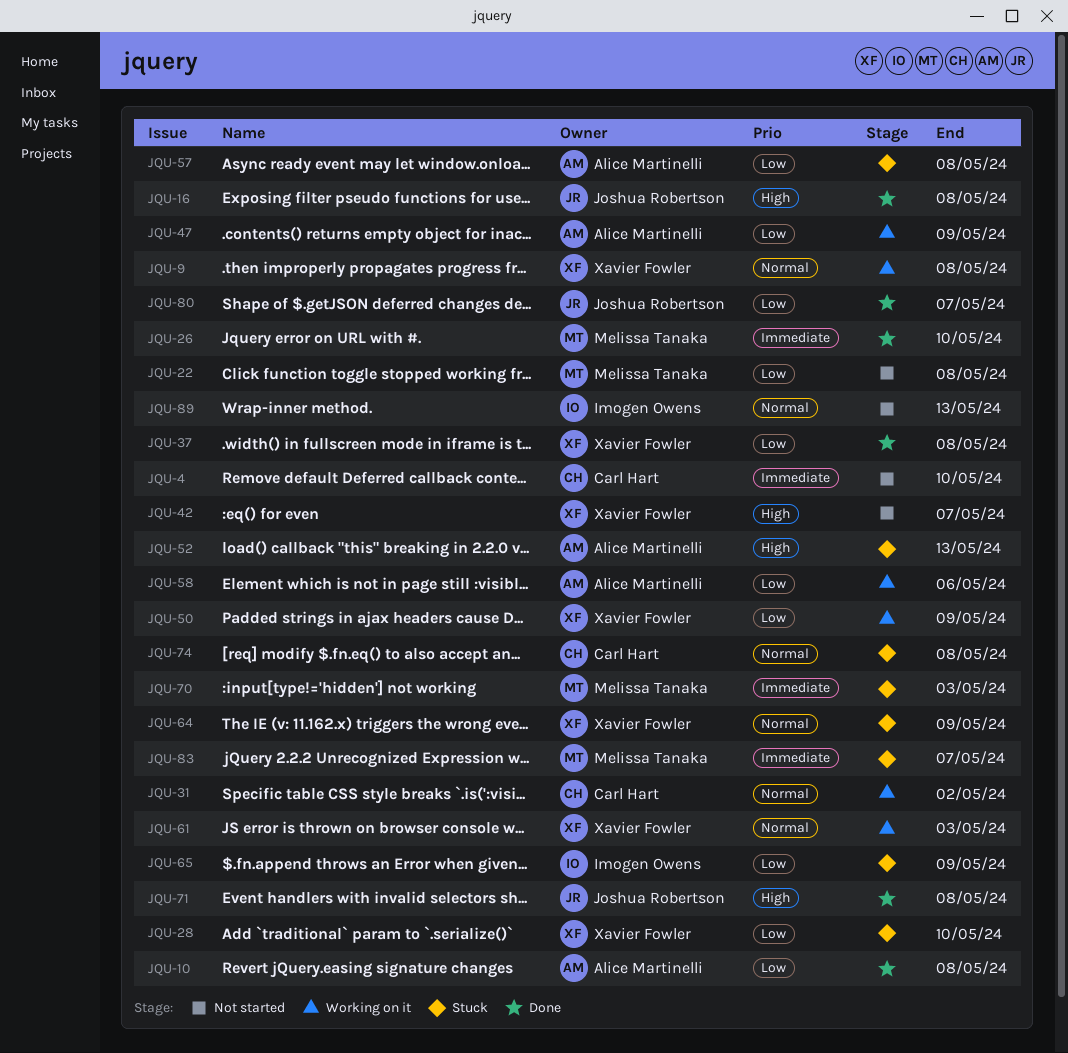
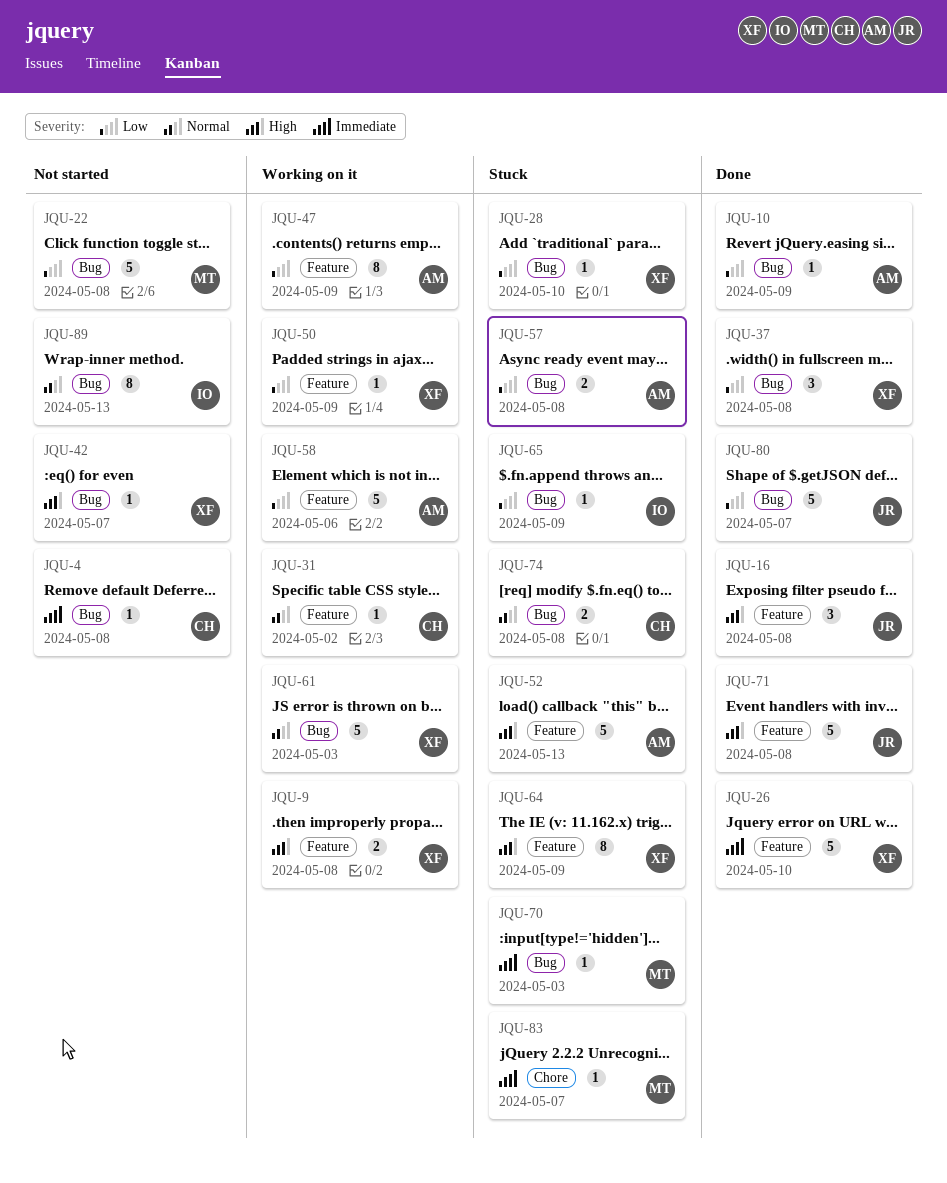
JQU-4, due: May 10 -> May 8
JQU-9, priority: Normal -> High
JQU-10, due: May 8 -> May 9
JQU-26, owner: Melissa Tanaka -> Xavier Fowler
JQU-64, priority: Normal -> High

